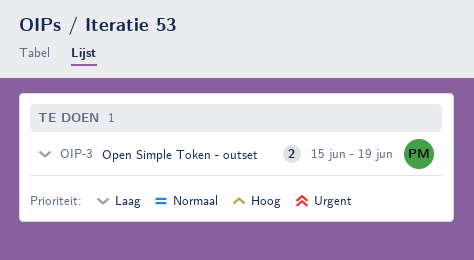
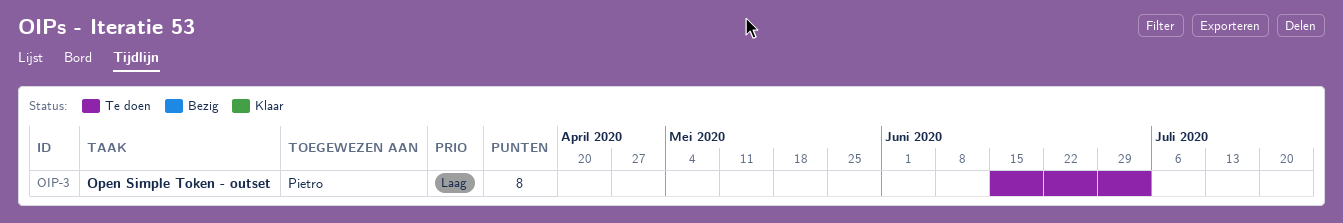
OIP-3, estimate: 2 -> 8
OIP-3, due: Jun 19 -> Jul 3

